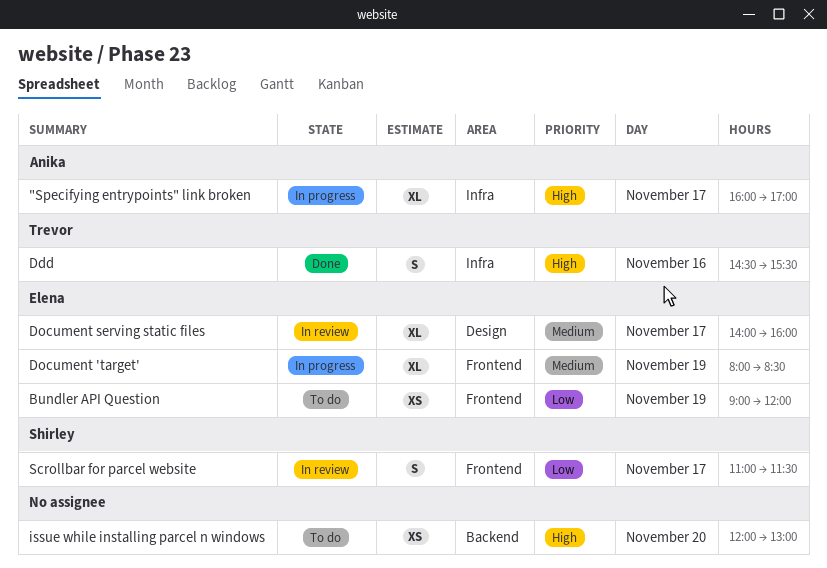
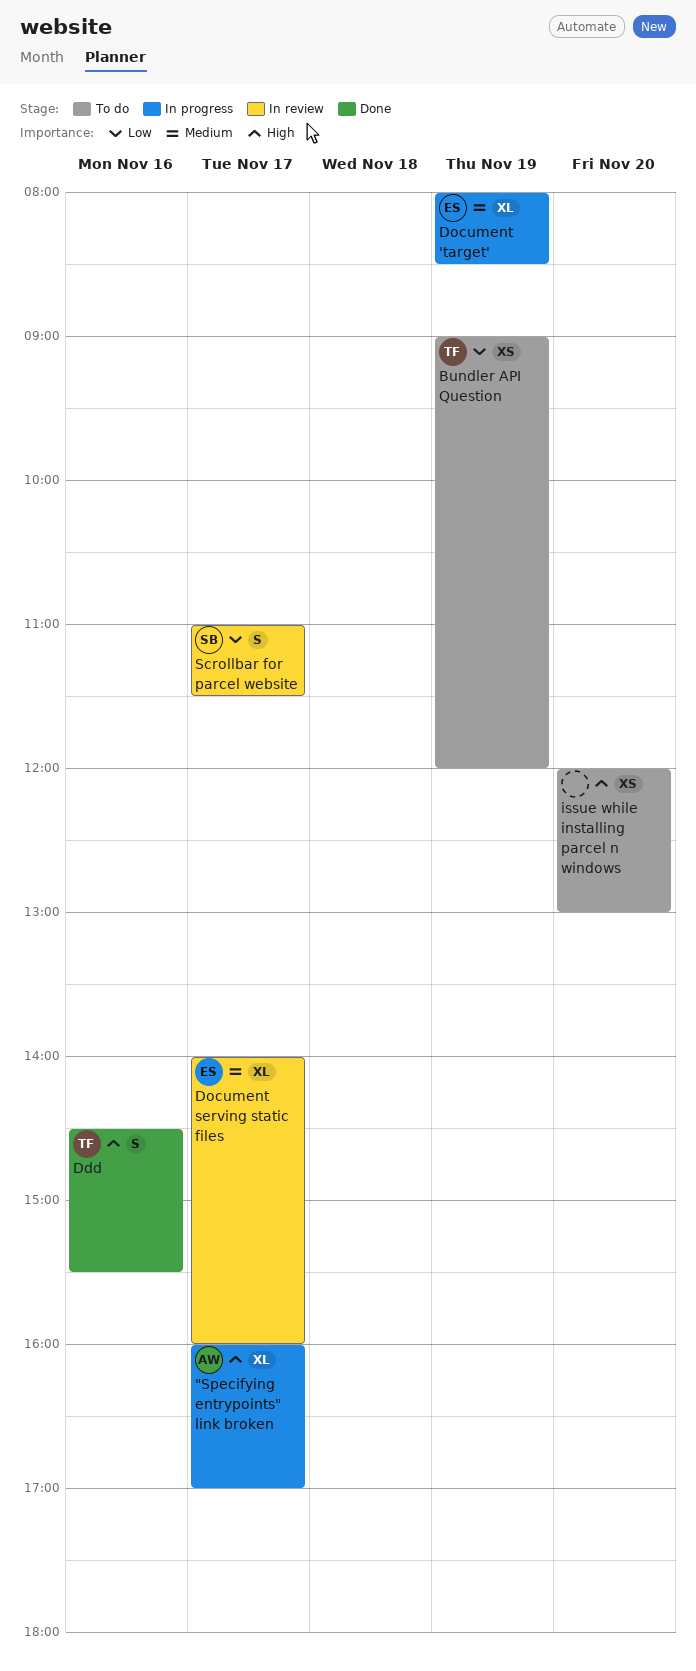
Bundler API Question, owner: Elena -> Trevor

